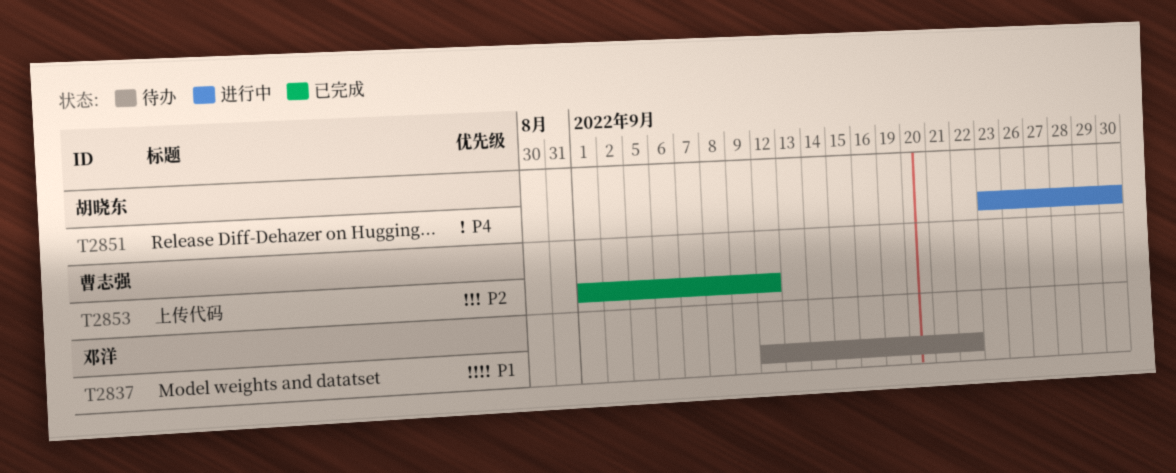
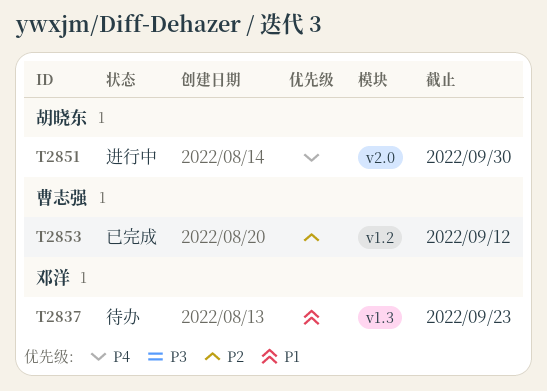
T2837, due: Sep 22 -> Sep 23

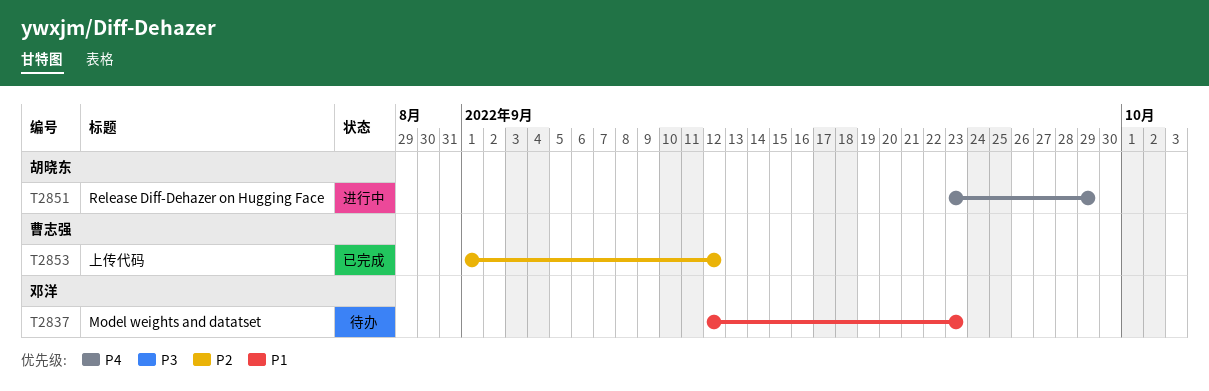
T2851, due: Sep 30 -> Sep 29

